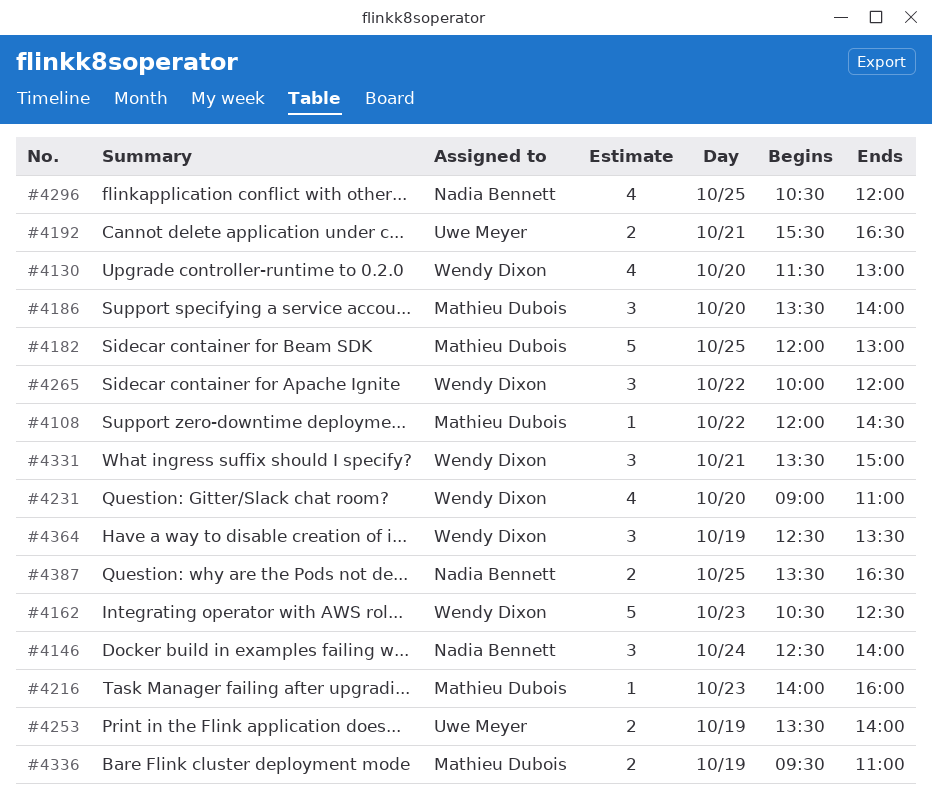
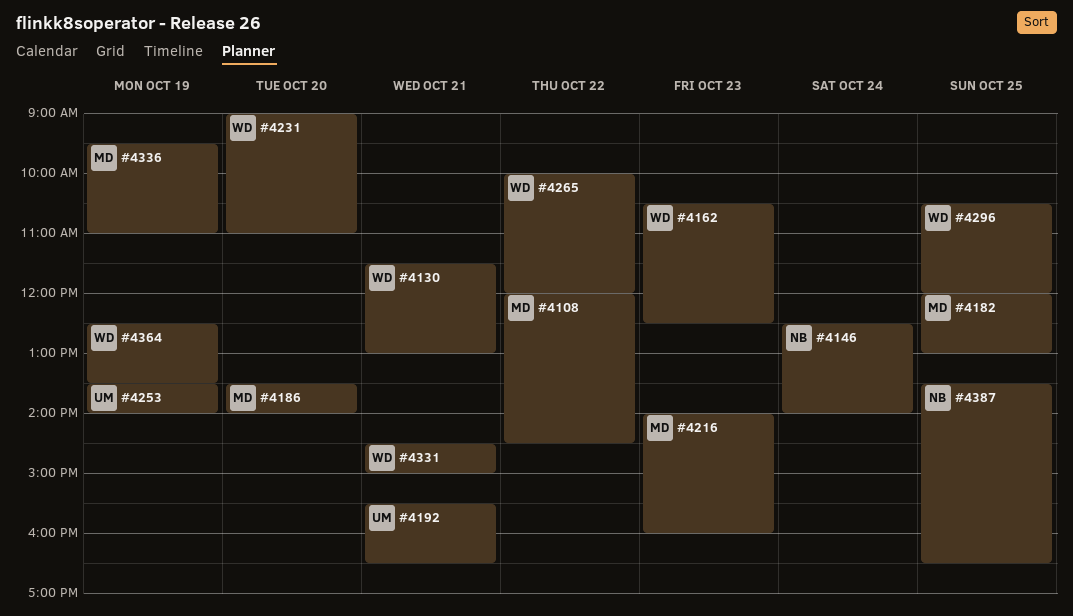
#4130, day: Oct 20 -> Oct 21
#4296, owner: Nadia Bennett -> Wendy Dixon
#4331, begins: 13:30 -> 14:30

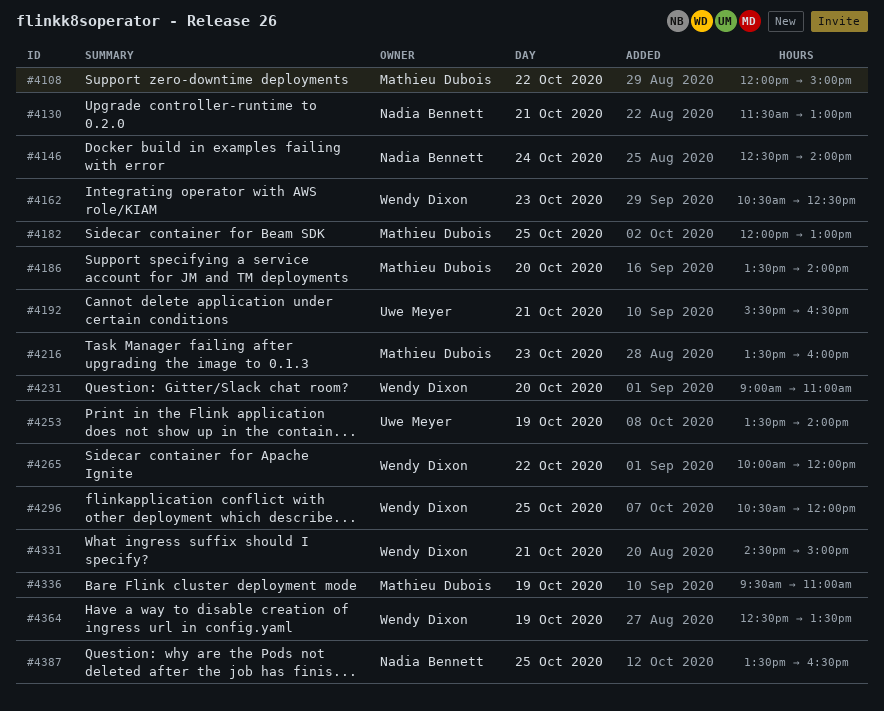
#4108, ends: 14:30 -> 15:00
#4130, owner: Wendy Dixon -> Nadia Bennett
#4216, begins: 14:00 -> 13:30

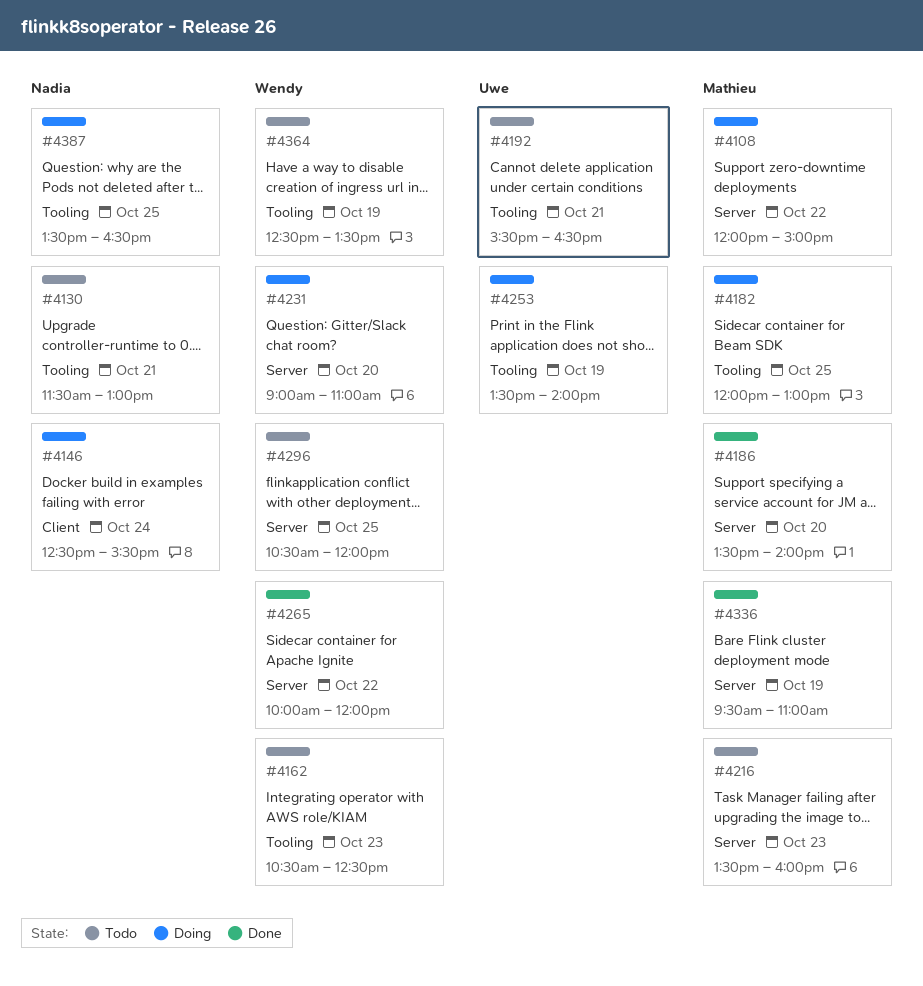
#4146, ends: 14:00 -> 15:30
#4331: present -> none

